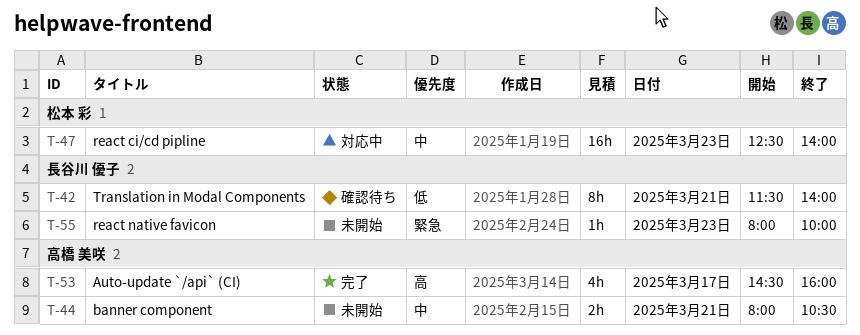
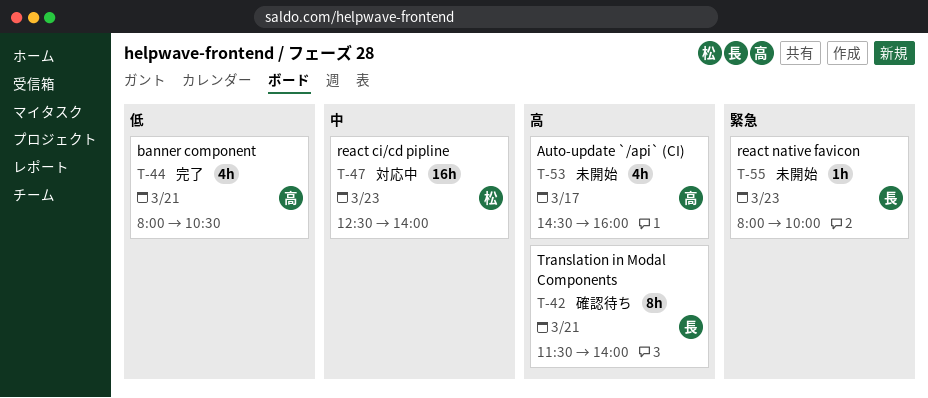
T-42, priority: 低 -> 高
T-44, status: 未開始 -> 完了
T-44, priority: 中 -> 低
T-44, estimate: 2h -> 4h
T-53, status: 完了 -> 未開始

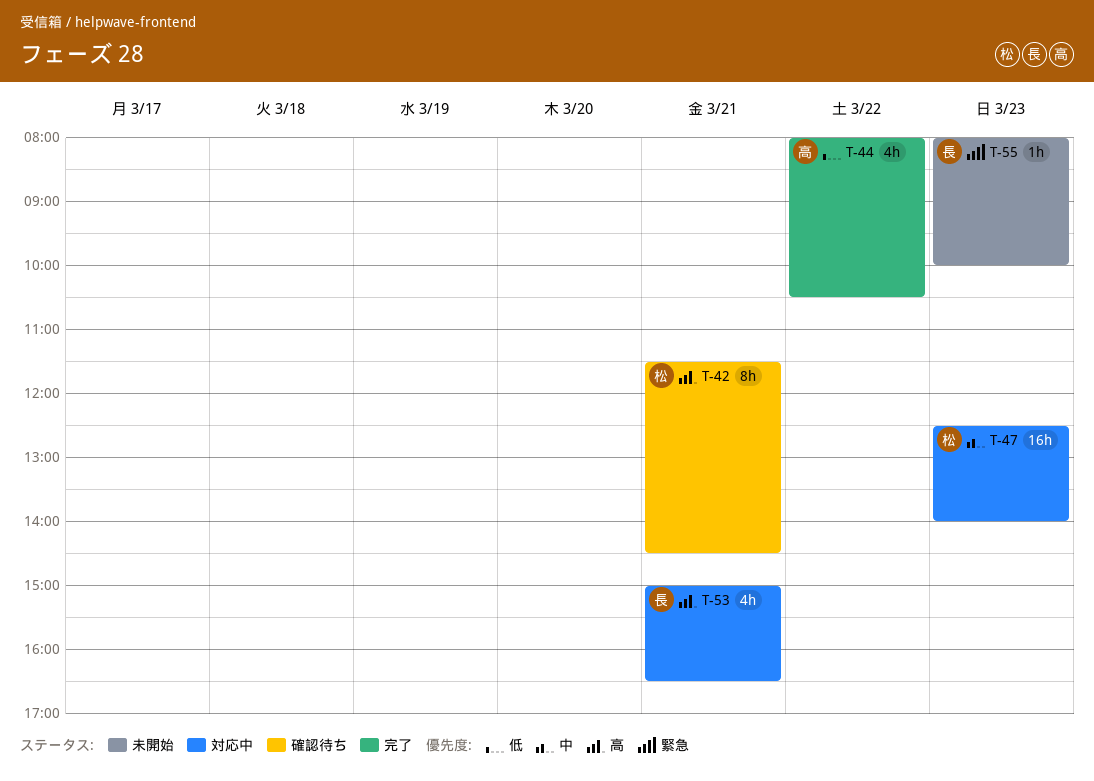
T-42, owner: 長 -> 松
T-42, ends: 14:00 -> 14:30
T-44, day: Mar 21 -> Mar 22
T-53, status: 未開始 -> 対応中
T-53, owner: 高 -> 長
T-53, day: Mar 17 -> Mar 21
T-53, begins: 14:30 -> 15:00
T-53, ends: 16:00 -> 16:30

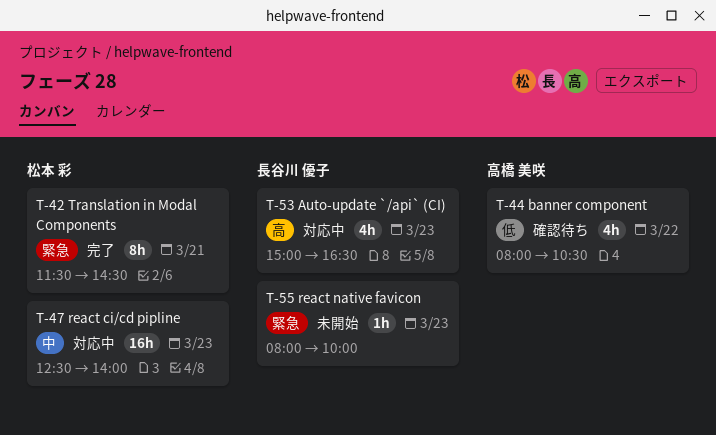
T-42, status: 確認待ち -> 完了
T-42, priority: 高 -> 緊急
T-44, status: 完了 -> 確認待ち
T-53, day: Mar 21 -> Mar 23

